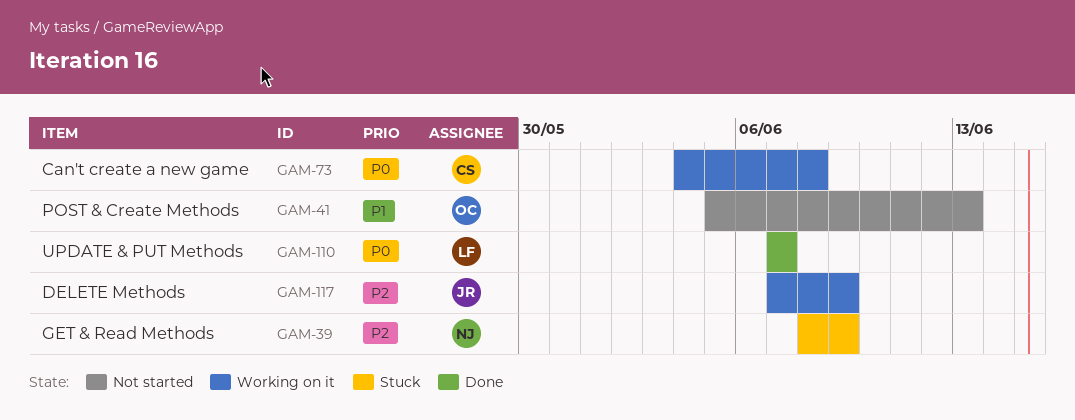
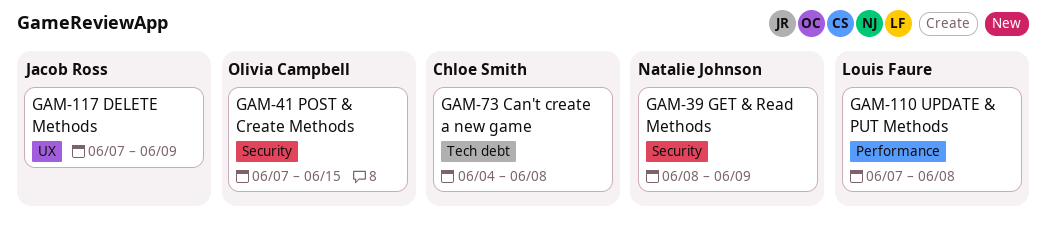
GAM-41, start: Jun 5 -> Jun 7
GAM-41, due: Jun 13 -> Jun 15
GAM-110, due: Jun 7 -> Jun 8

